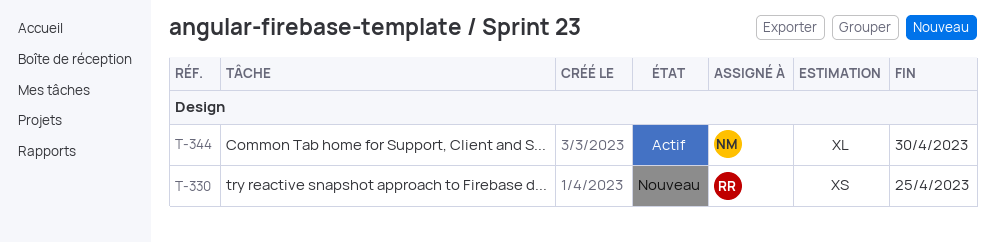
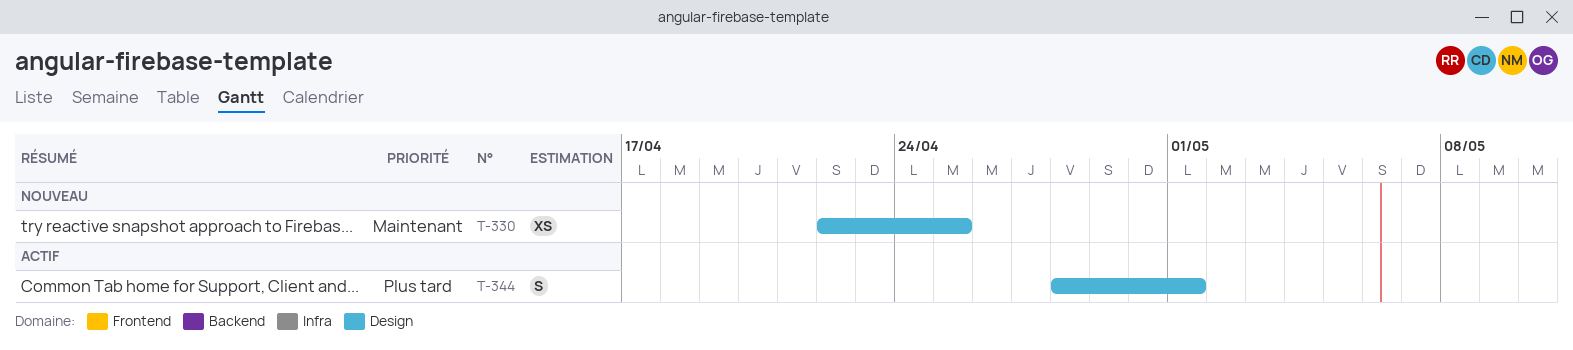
T-344, estimate: XL -> S
T-344, due: Apr 30 -> May 1

